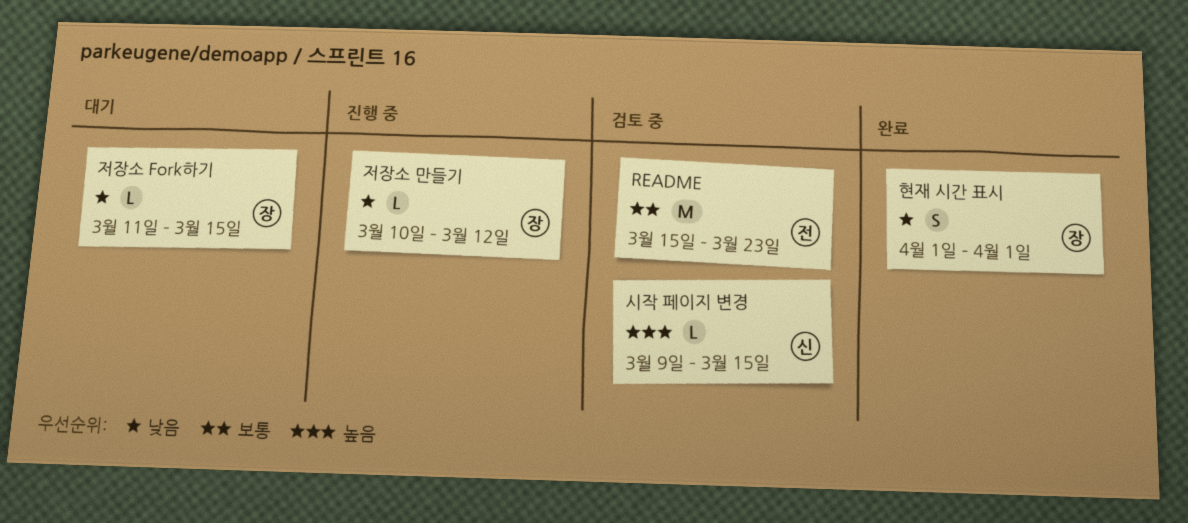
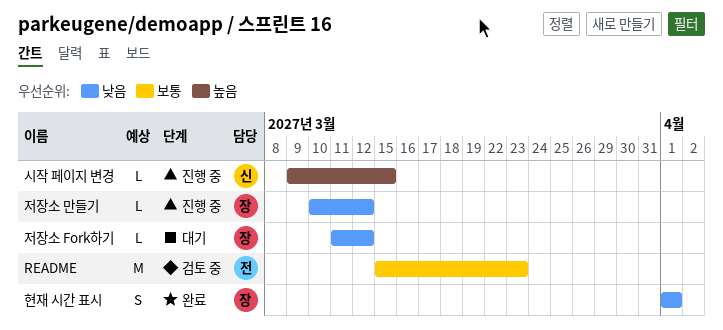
시작 페이지 변경, status: 검토 중 -> 진행 중
저장소 Fork하기, due: Mar 15 -> Mar 12

